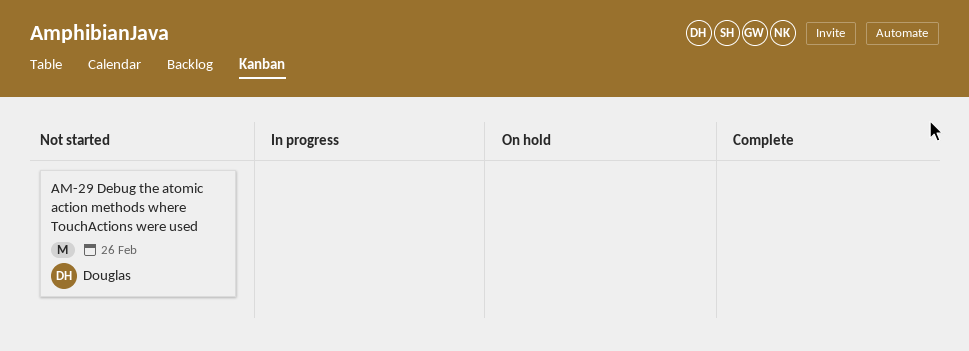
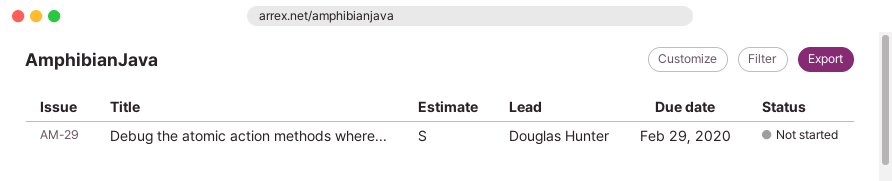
AM-29, estimate: M -> S
AM-29, due: Feb 26 -> Feb 29

